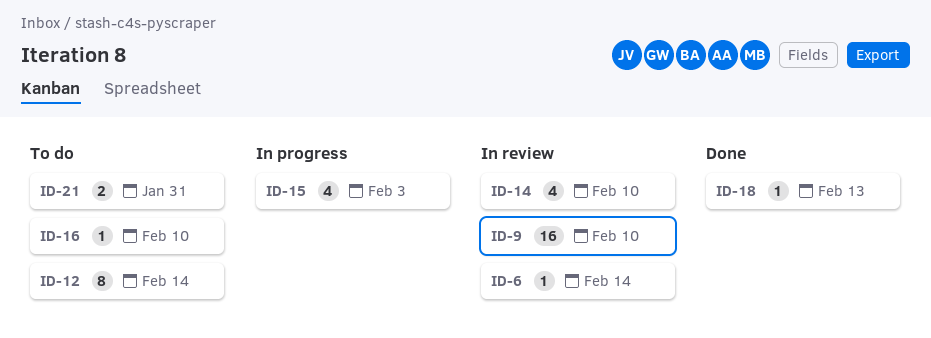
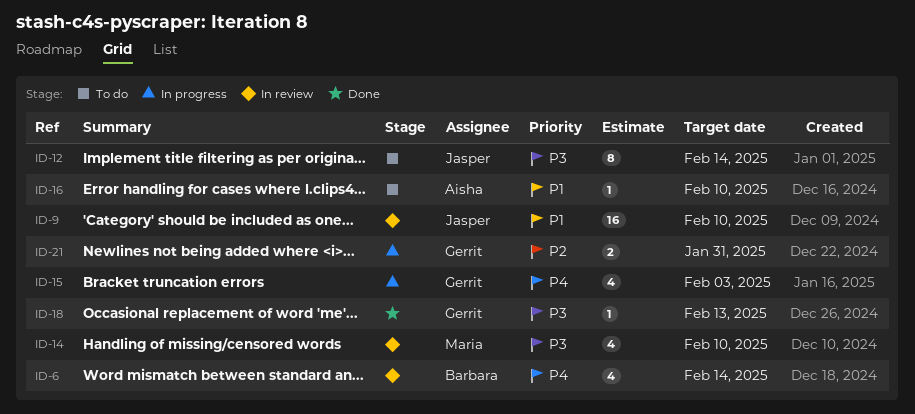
ID-6, estimate: 1 -> 4
ID-21, status: To do -> In progress

